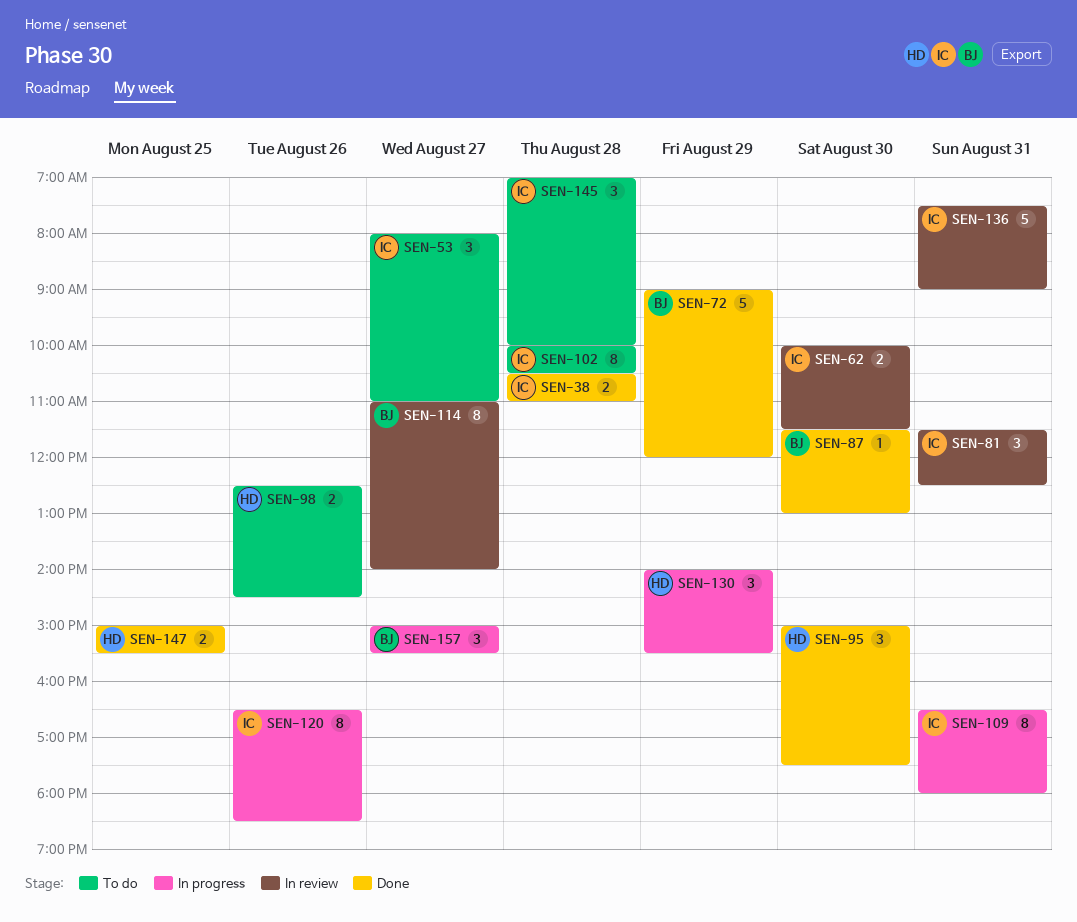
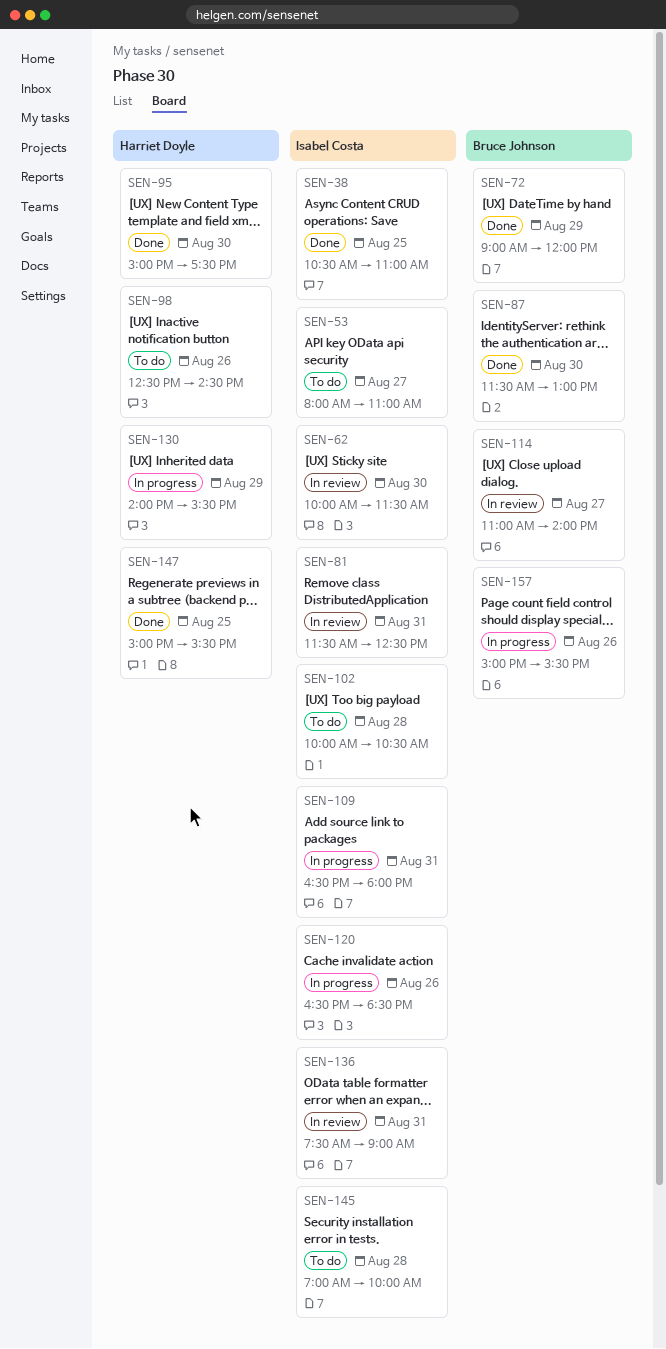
SEN-38, day: Aug 28 -> Aug 25
SEN-157, day: Aug 27 -> Aug 26

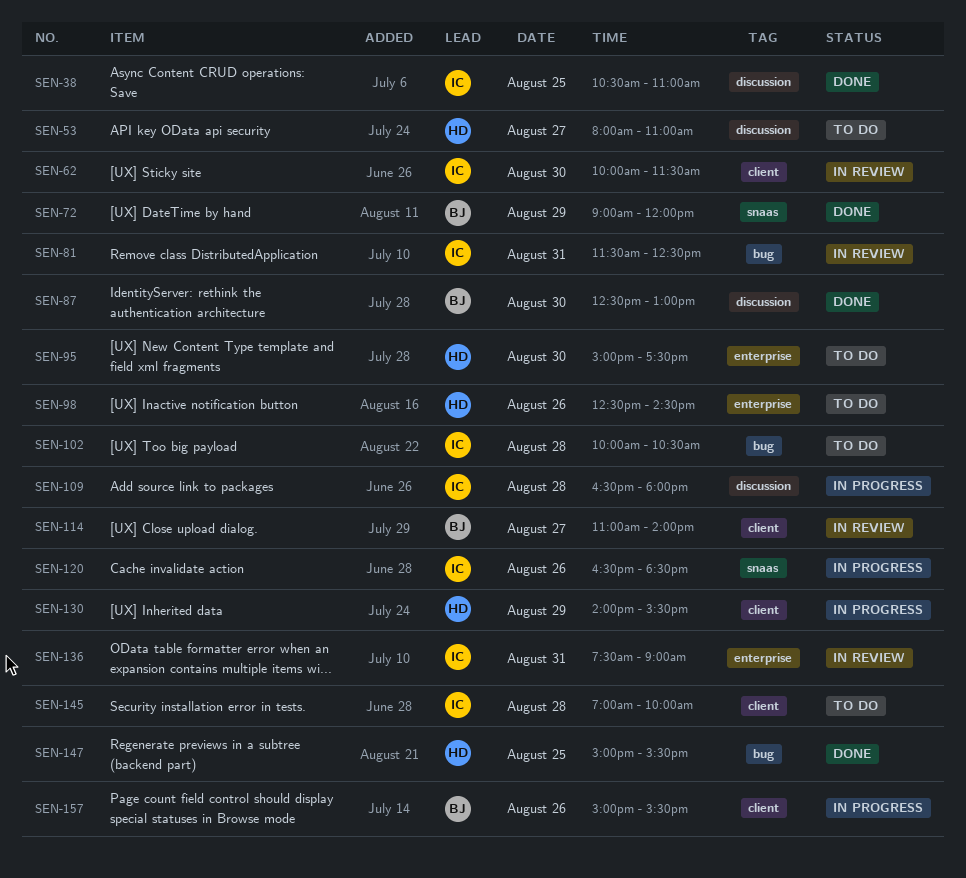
SEN-53, owner: Isabel Costa -> Harriet Doyle
SEN-87, begins: 11:30 -> 12:30
SEN-95, status: Done -> To do
SEN-109, day: Aug 31 -> Aug 28

